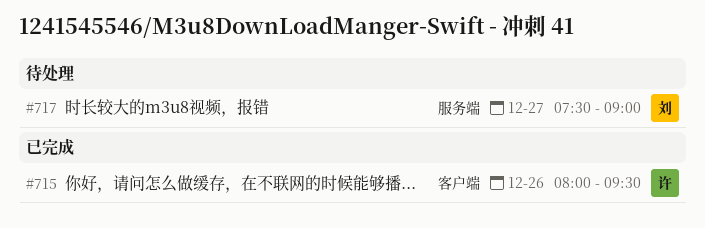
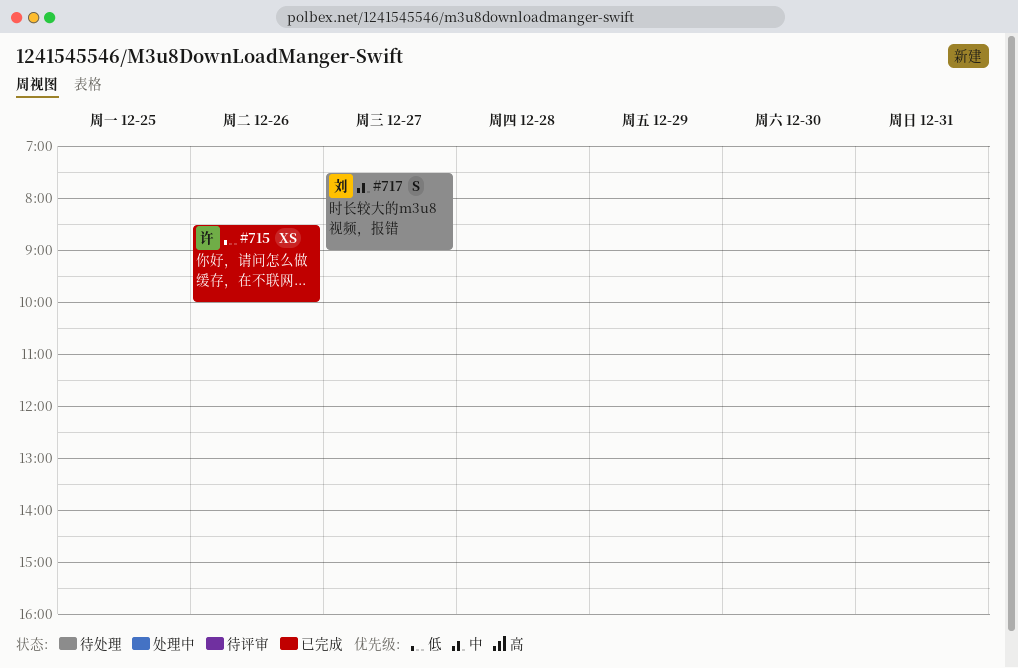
#715, begins: 08:00 -> 08:30
#715, ends: 09:30 -> 10:00

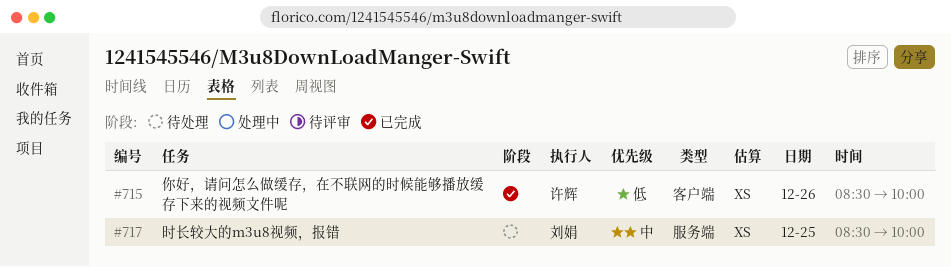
#717, estimate: S -> XS
#717, day: Dec 27 -> Dec 25
#717, begins: 07:30 -> 08:30
#717, ends: 09:00 -> 10:00

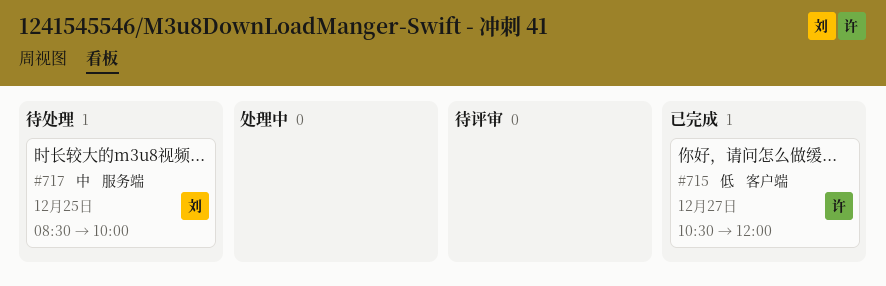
#715, day: Dec 26 -> Dec 27
#715, begins: 08:30 -> 10:30
#715, ends: 10:00 -> 12:00

